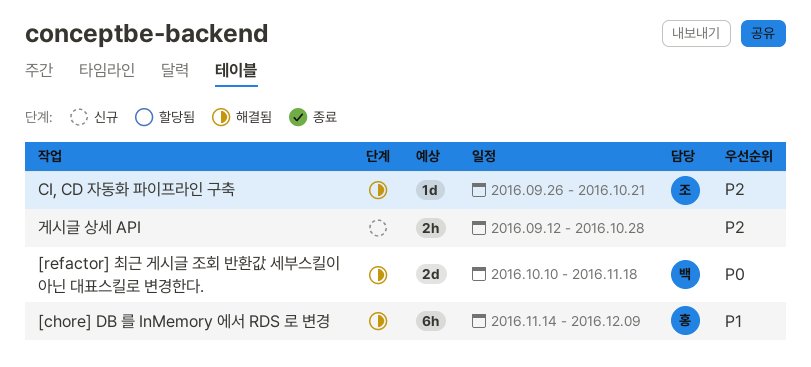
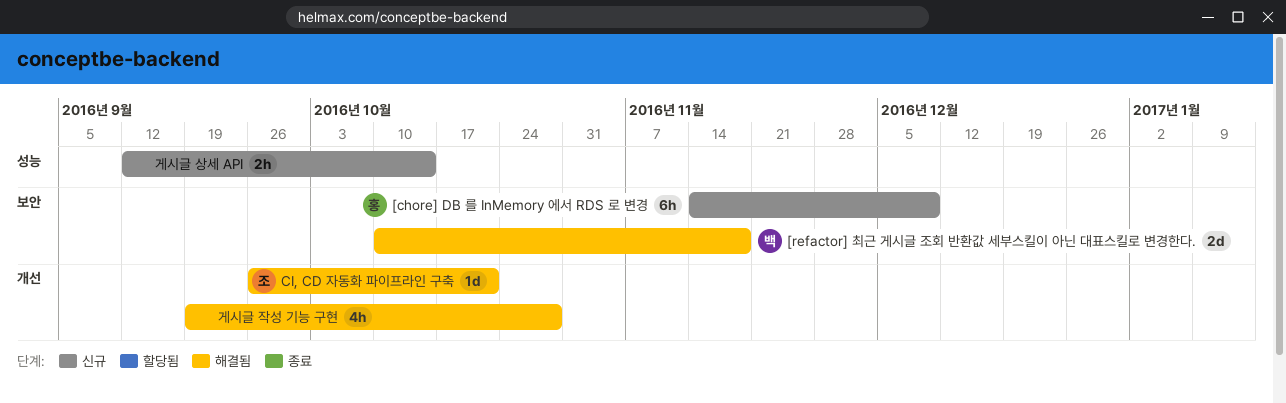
[chore] DB 를 InMemory 에서 RDS 로 변경, status: 해결됨 -> 신규
게시글 상세 API, due: Oct 28 -> Oct 14
게시글 작성 기능 구현: none -> present

